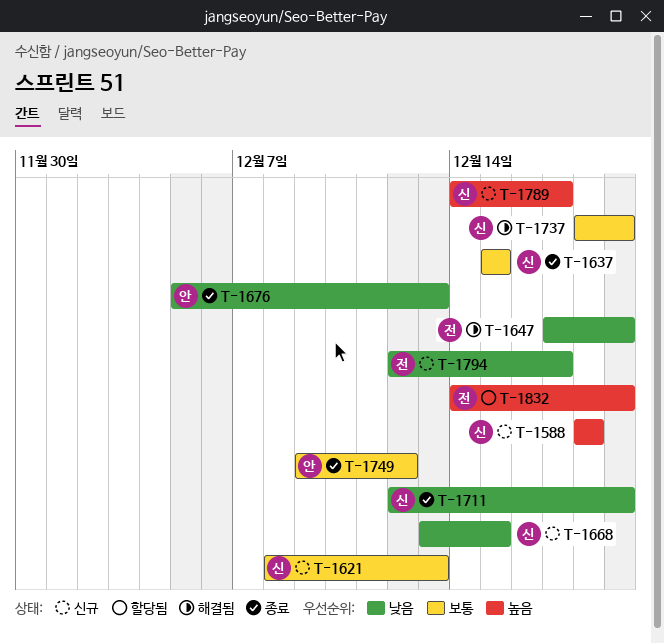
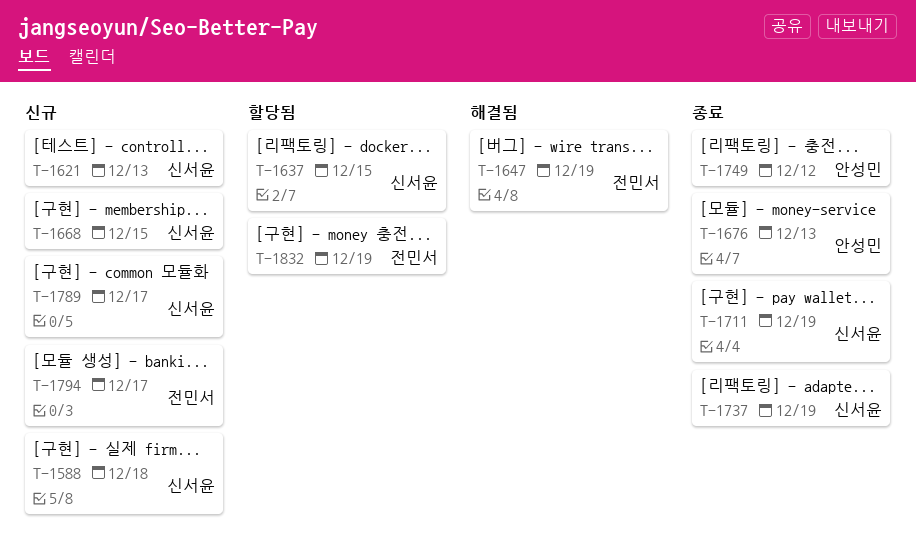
T-1637, status: 종료 -> 할당됨
T-1737, status: 해결됨 -> 종료

